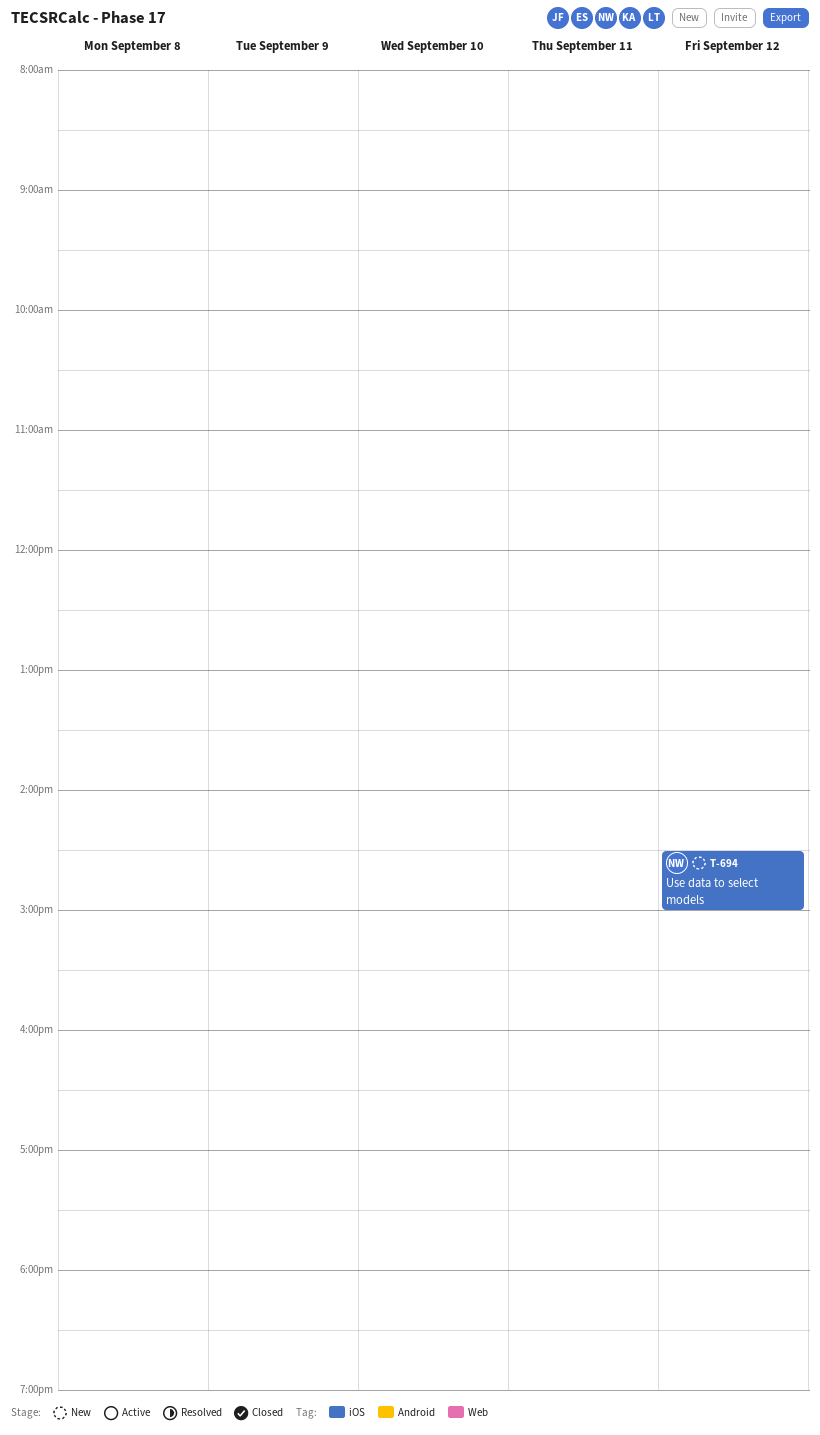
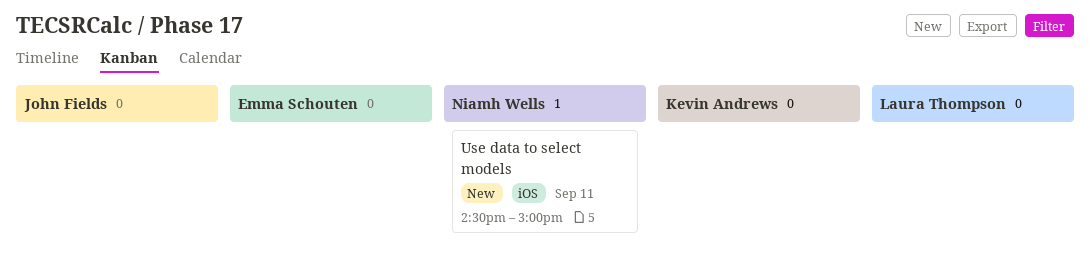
Use data to select models, day: Sep 12 -> Sep 11

